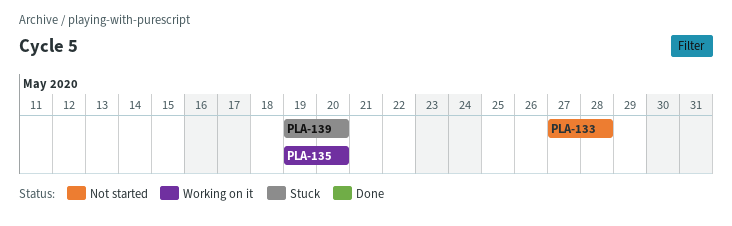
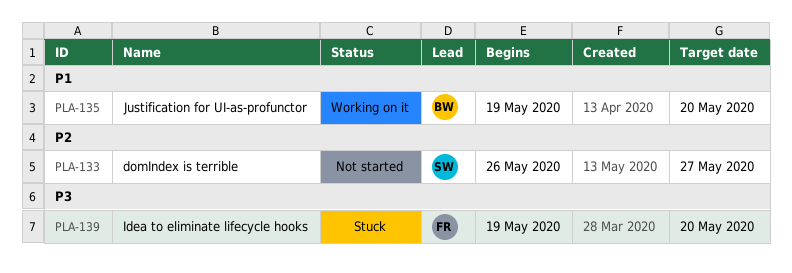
PLA-133, start: May 27 -> May 26
PLA-133, due: May 28 -> May 27

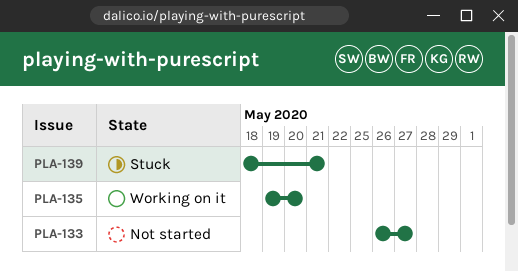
PLA-139, start: May 19 -> May 18
PLA-139, due: May 20 -> May 21

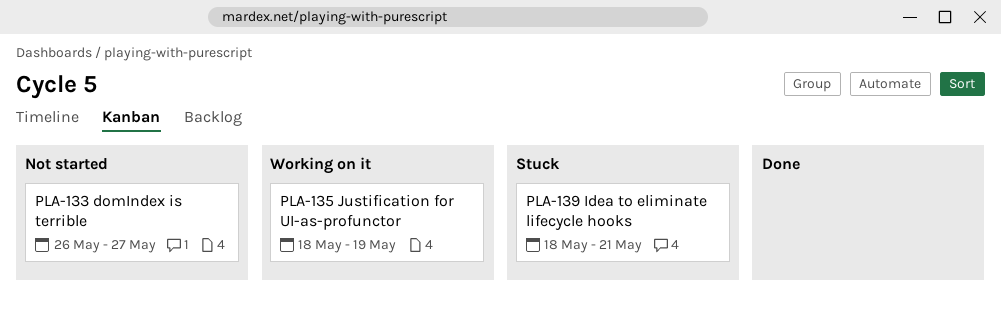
PLA-135, start: May 19 -> May 18
PLA-135, due: May 20 -> May 19

